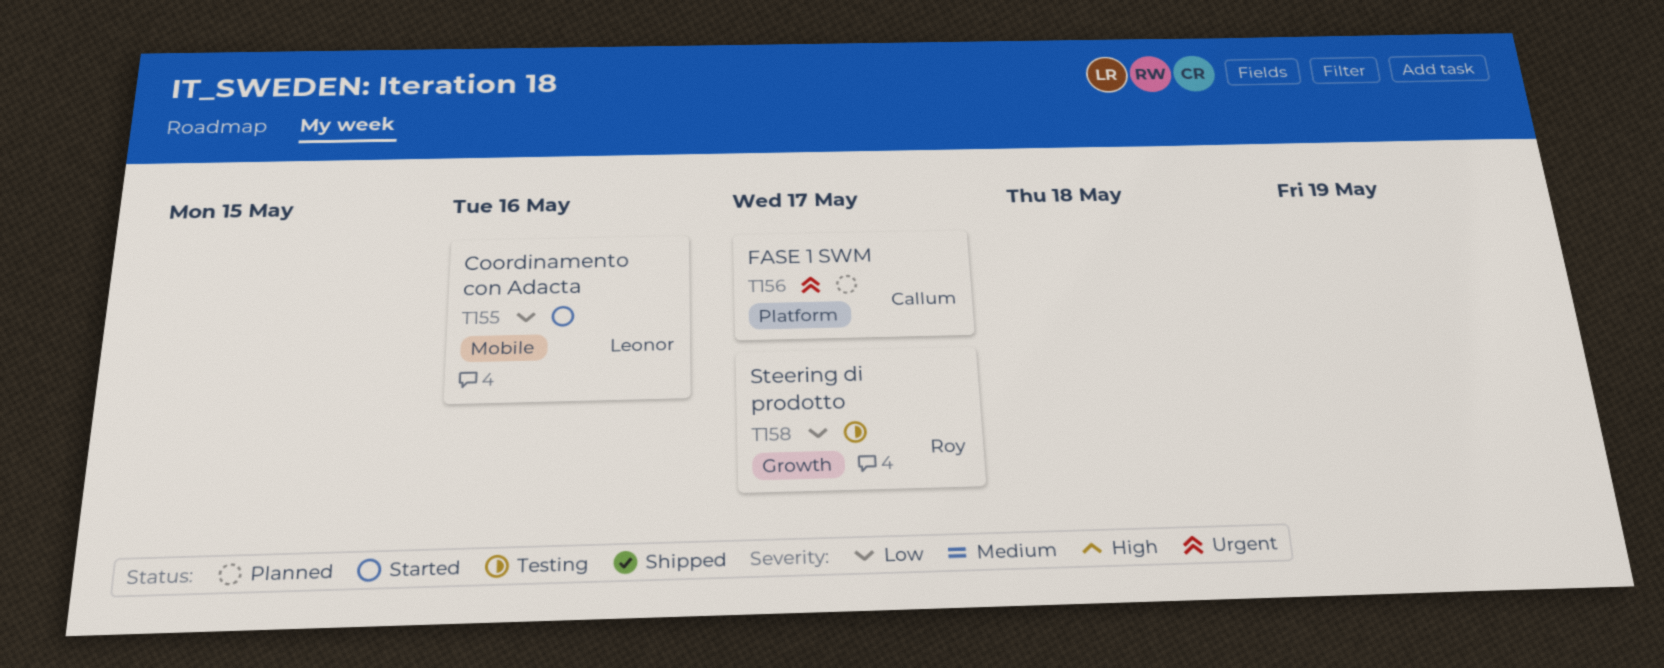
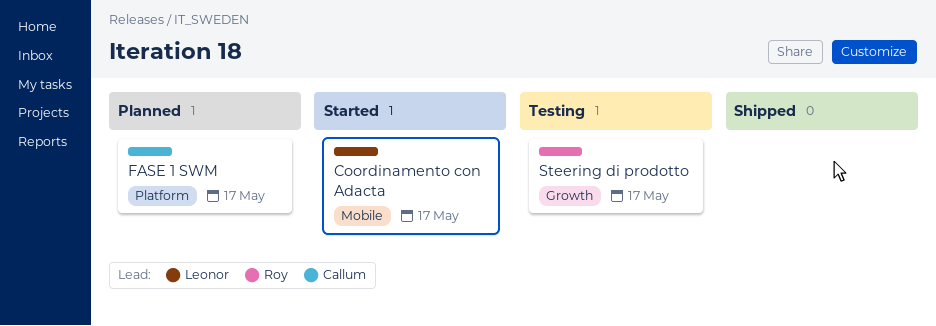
Coordinamento con Adacta, due: May 16 -> May 17

